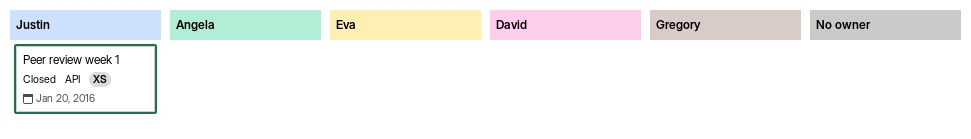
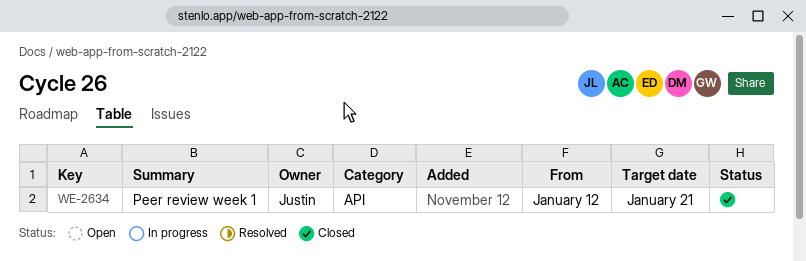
Peer review week 1, due: Jan 20 -> Jan 21

